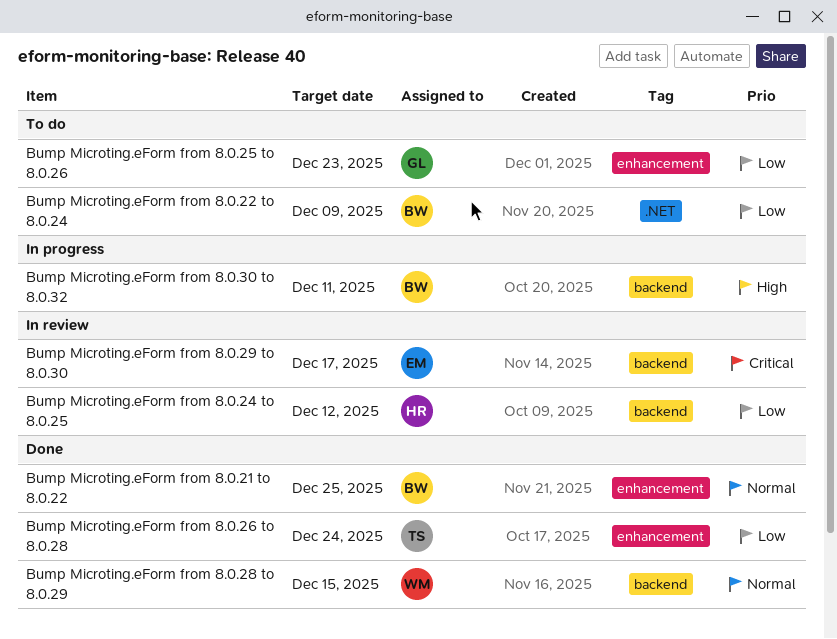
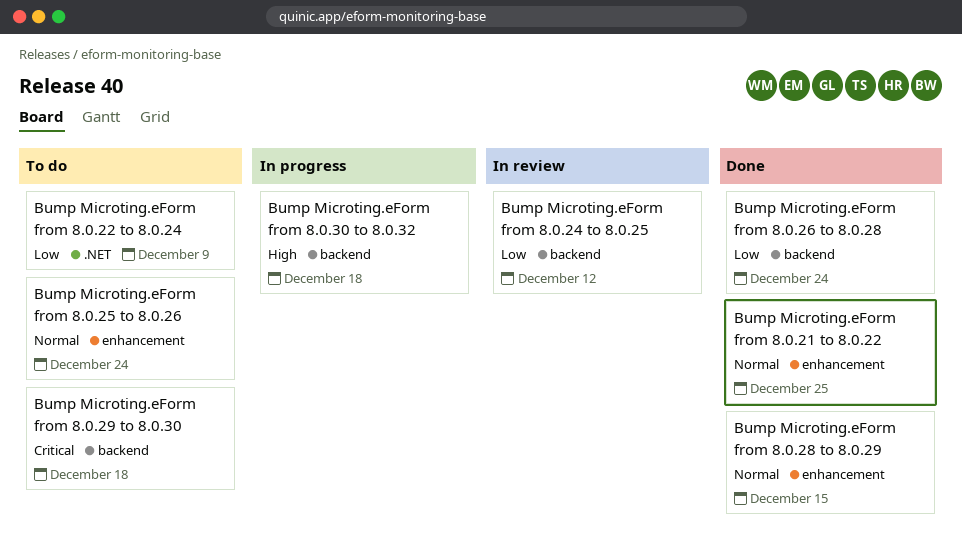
Bump Microting.eForm from 8.0.25 to 8.0.26, priority: Low -> Normal
Bump Microting.eForm from 8.0.25 to 8.0.26, due: Dec 23 -> Dec 24
Bump Microting.eForm from 8.0.26 to 8.0.28, label: enhancement -> backend
Bump Microting.eForm from 8.0.28 to 8.0.29, label: backend -> enhancement
Bump Microting.eForm from 8.0.29 to 8.0.30, status: In review -> To do
Bump Microting.eForm from 8.0.29 to 8.0.30, due: Dec 17 -> Dec 18
Bump Microting.eForm from 8.0.30 to 8.0.32, due: Dec 11 -> Dec 18

